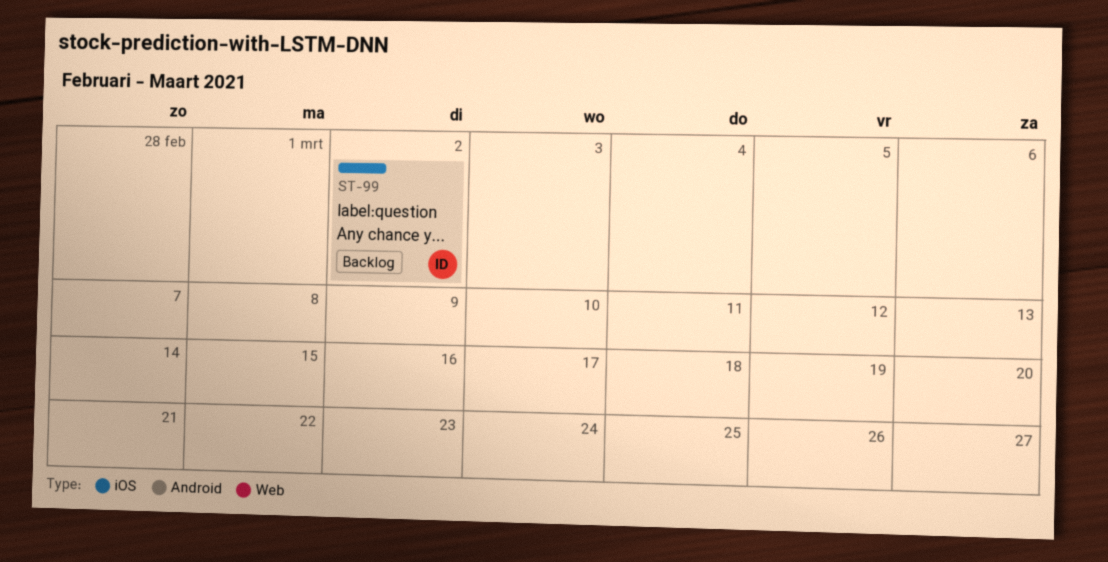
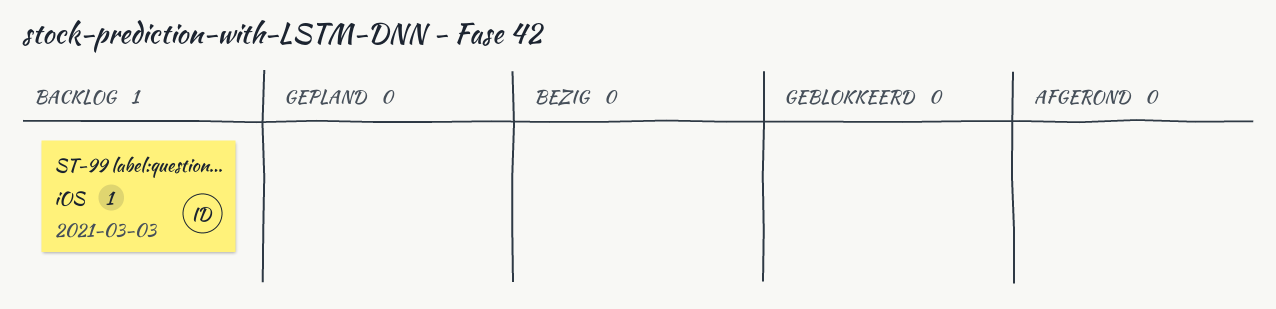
ST-99, due: Mar 2 -> Mar 3

